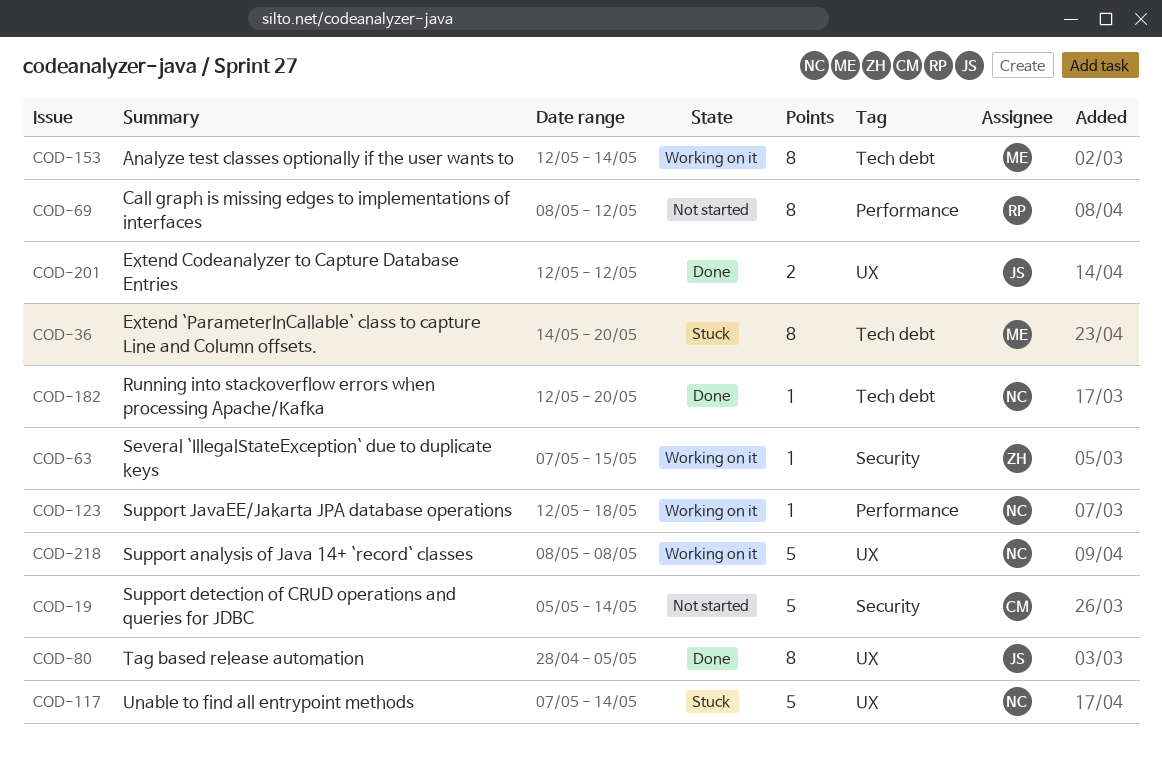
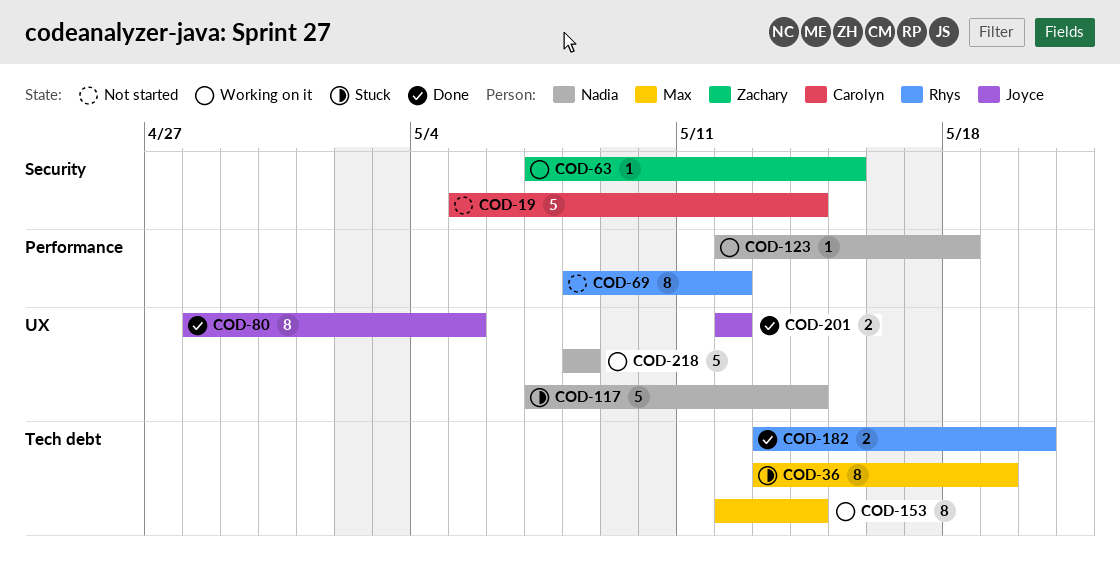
COD-36, start: May 14 -> May 13
COD-36, due: May 20 -> May 19
COD-182, owner: Nadia -> Rhys
COD-182, estimate: 1 -> 2
COD-182, start: May 12 -> May 13

